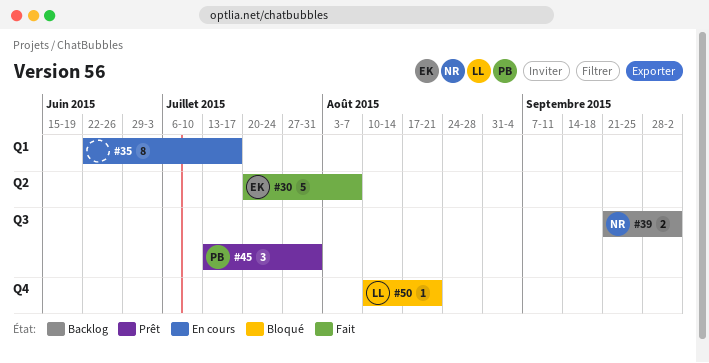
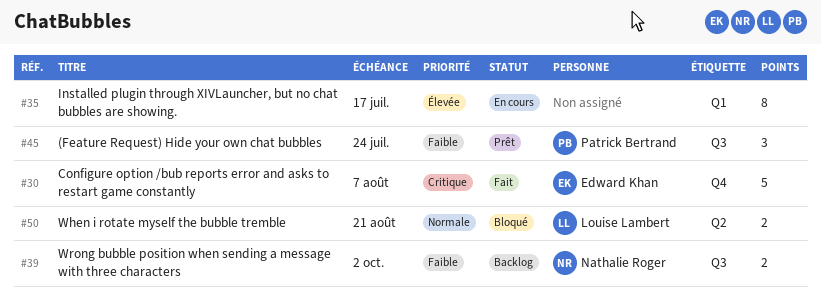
#30, label: Q2 -> Q4
#45, due: Jul 31 -> Jul 24
#50, label: Q4 -> Q2
#50, estimate: 1 -> 2

